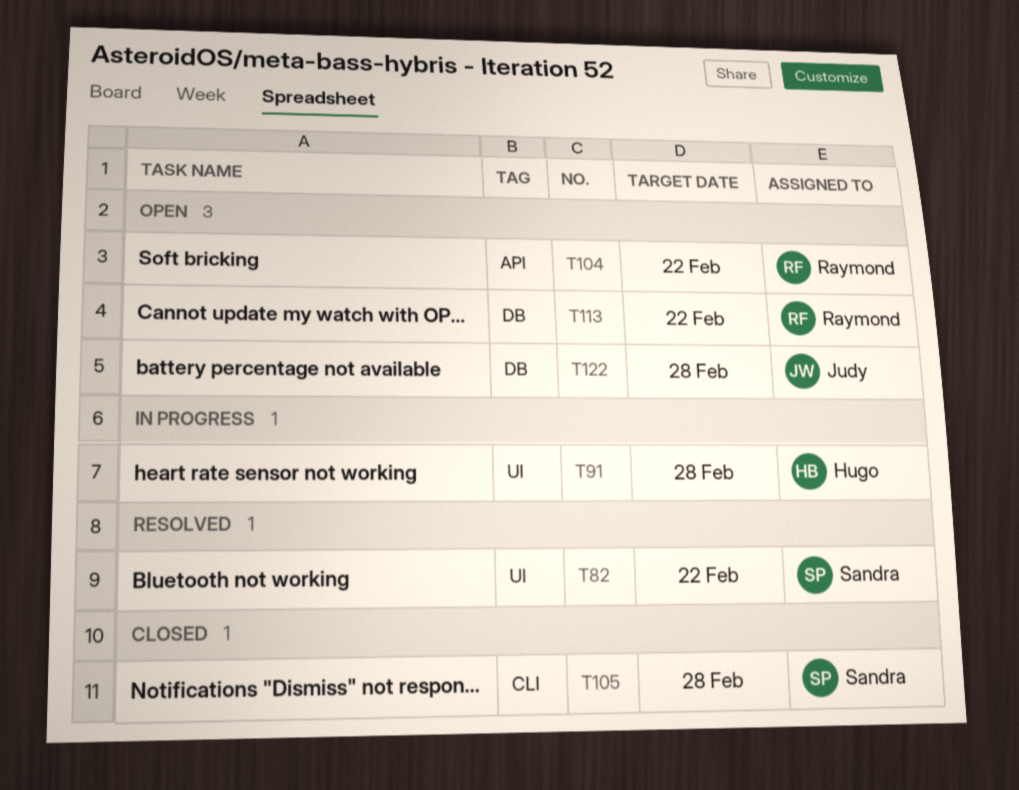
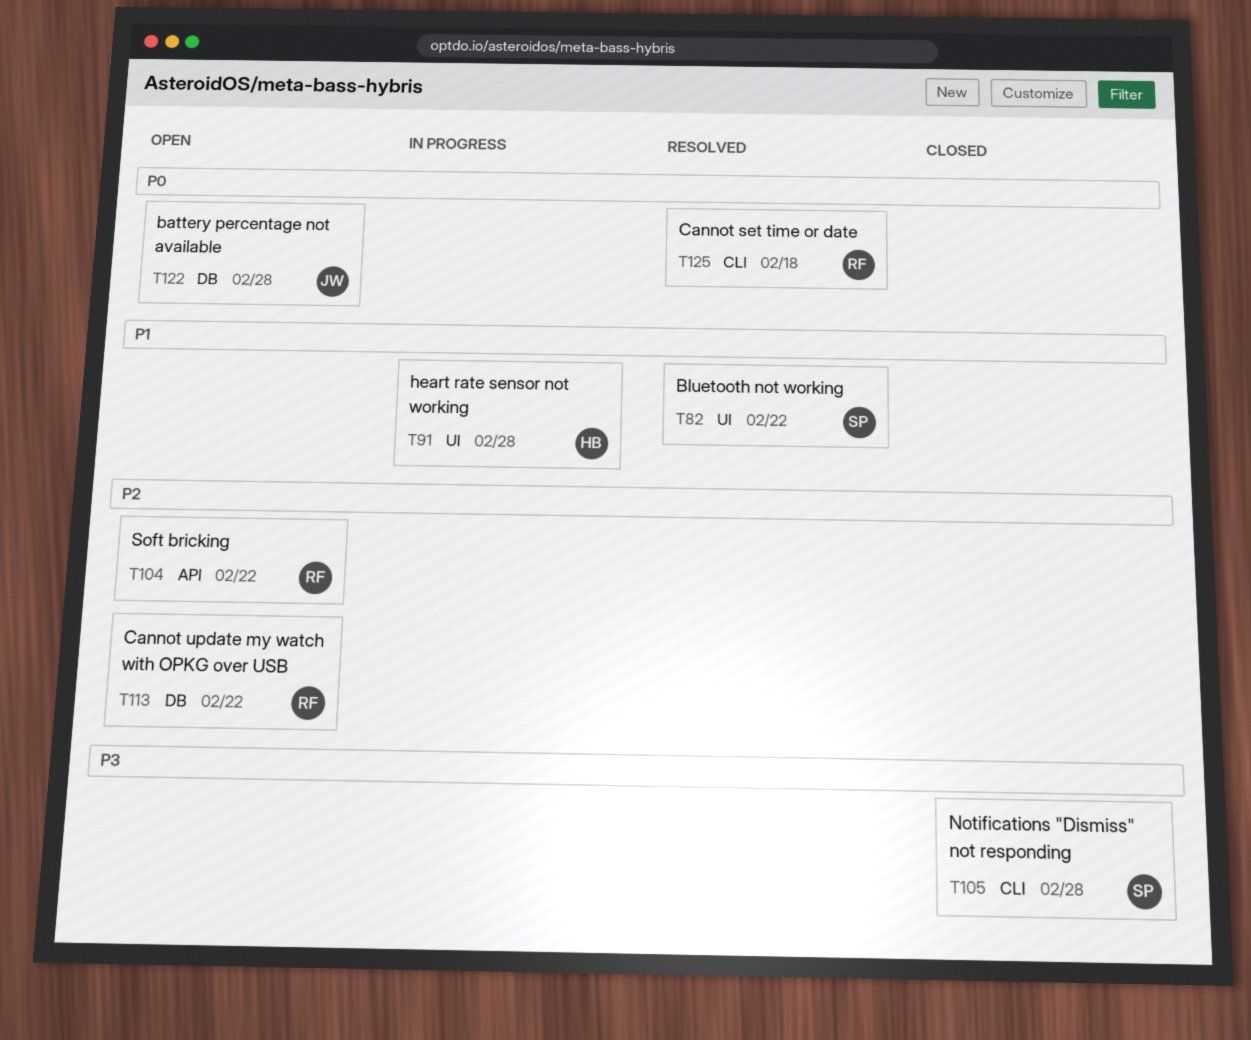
T125: none -> present

